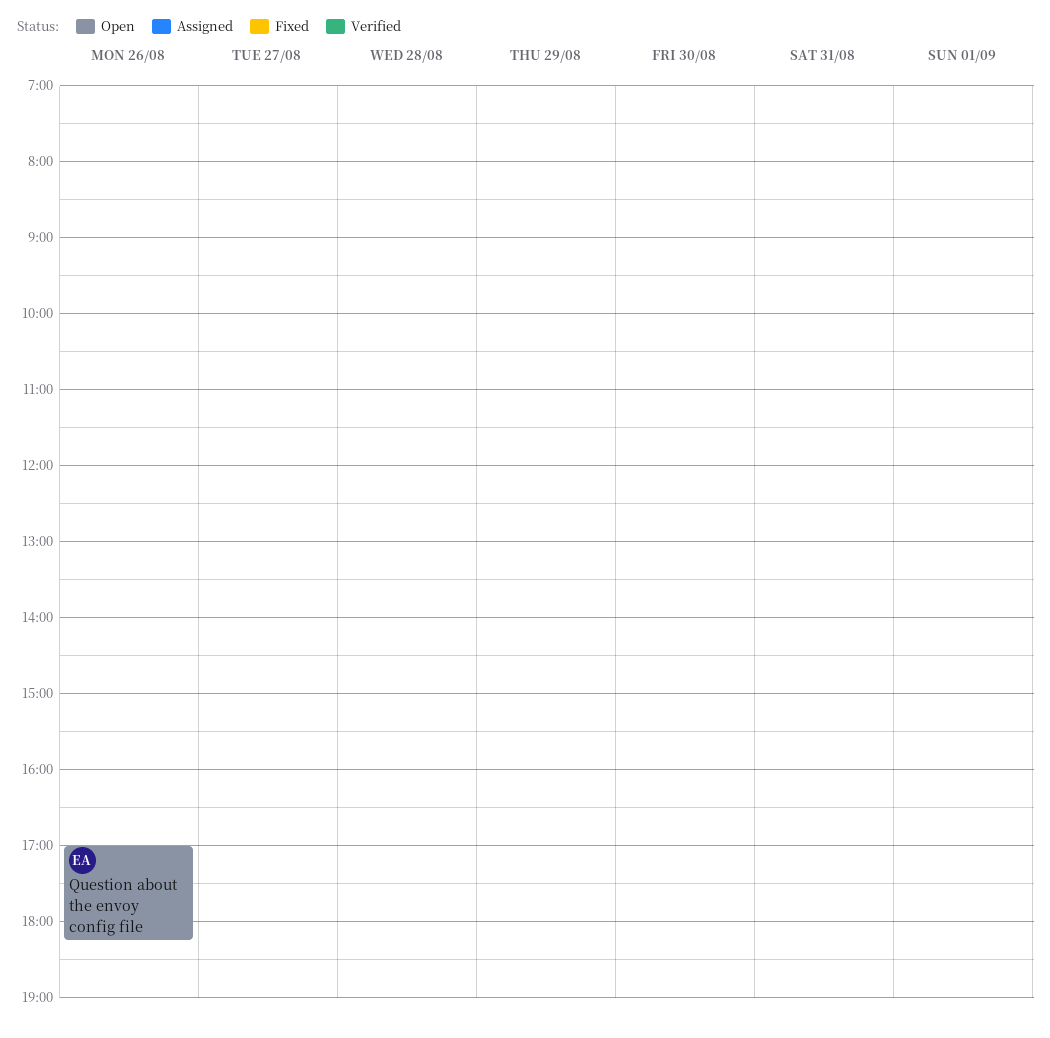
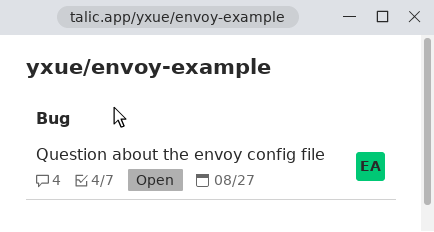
Question about the envoy config file, day: Aug 26 -> Aug 27

